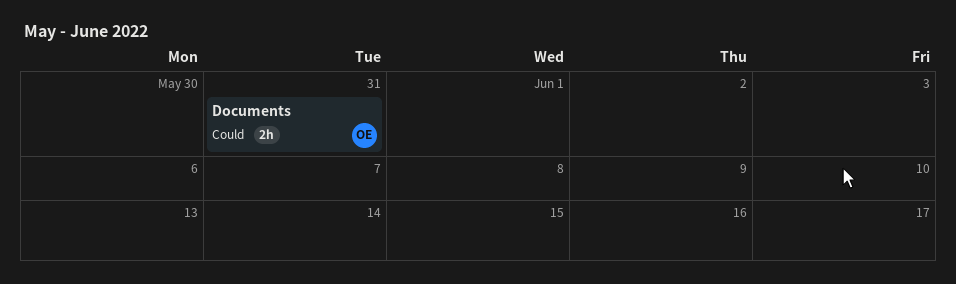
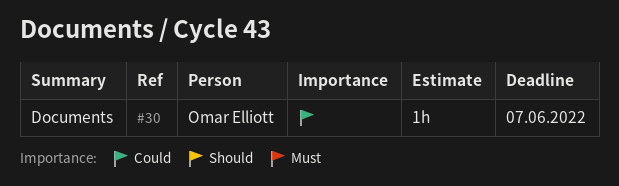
Documents, estimate: 2h -> 1h
Documents, due: May 31 -> Jun 7

